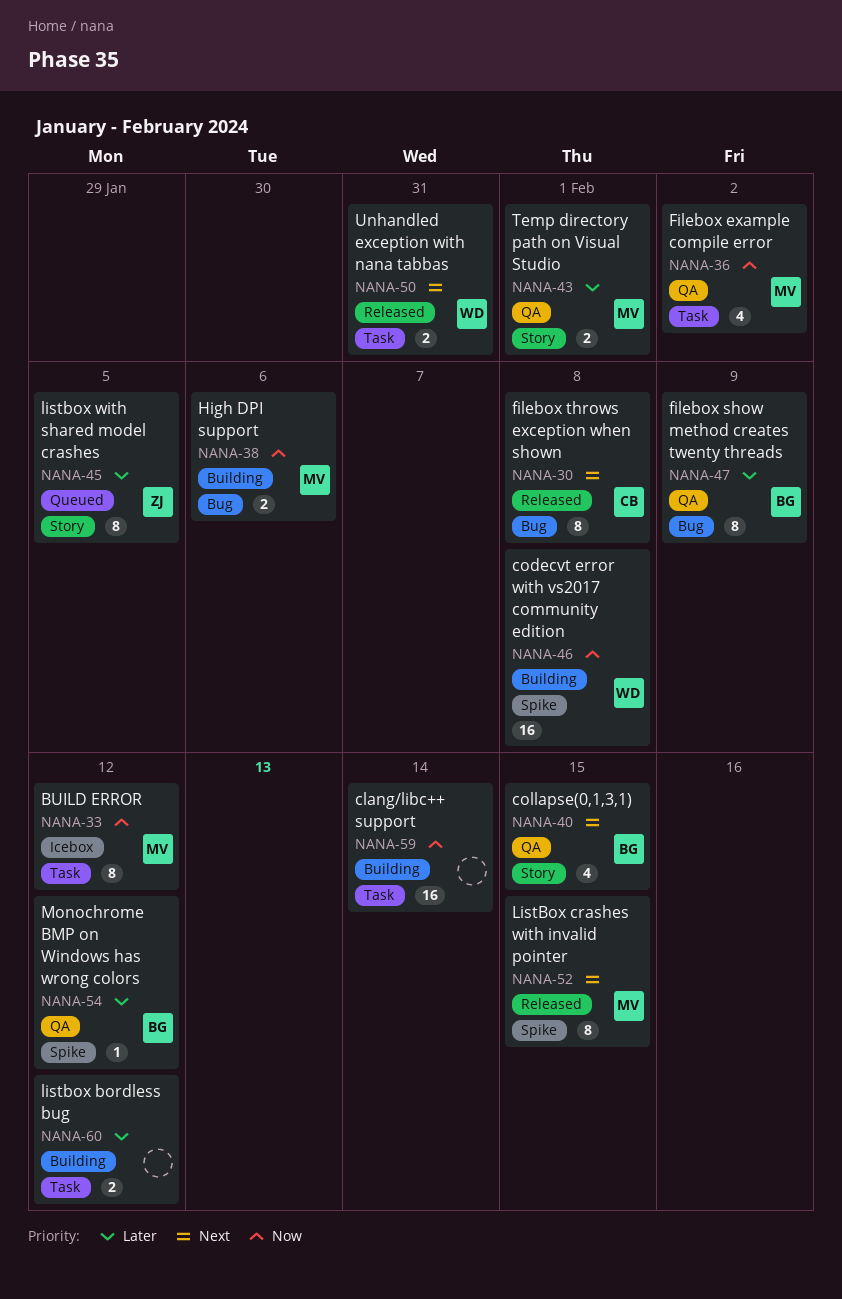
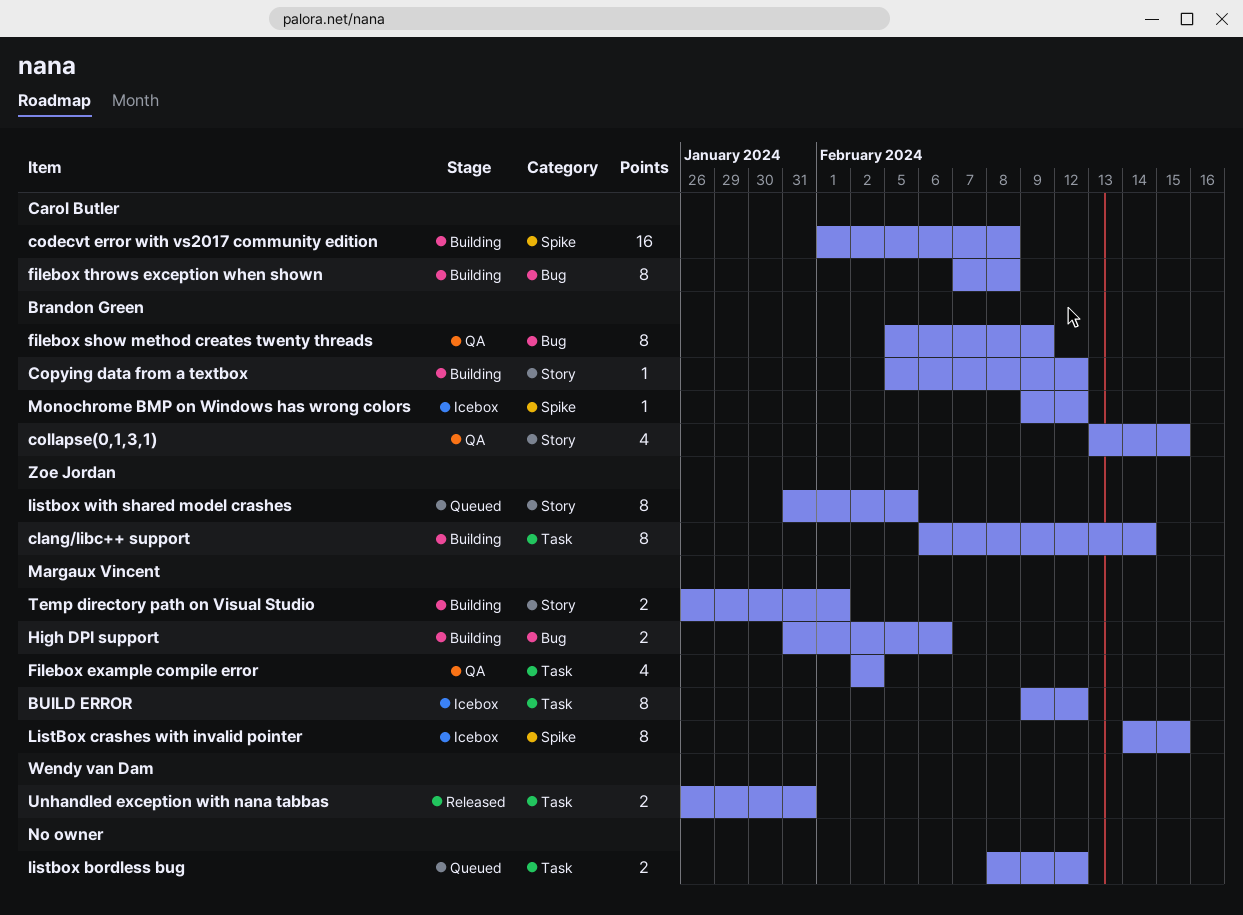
clang/libc++ support, owner: none -> Zoe Jordan
clang/libc++ support, estimate: 16 -> 8
codecvt error with vs2017 community edition, owner: Wendy van Dam -> Carol Butler
Copying data from a textbox: none -> present
filebox throws exception when shown, status: Released -> Building
listbox bordless bug, status: Building -> Queued
ListBox crashes with invalid pointer, status: Released -> Icebox
Monochrome BMP on Windows has wrong colors, status: QA -> Icebox
Temp directory path on Visual Studio, status: QA -> Building

